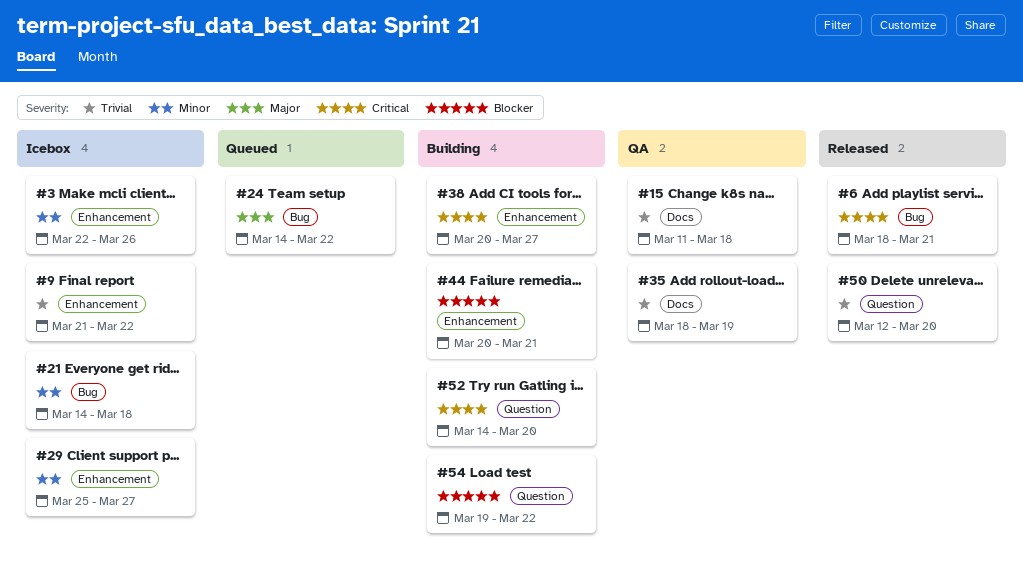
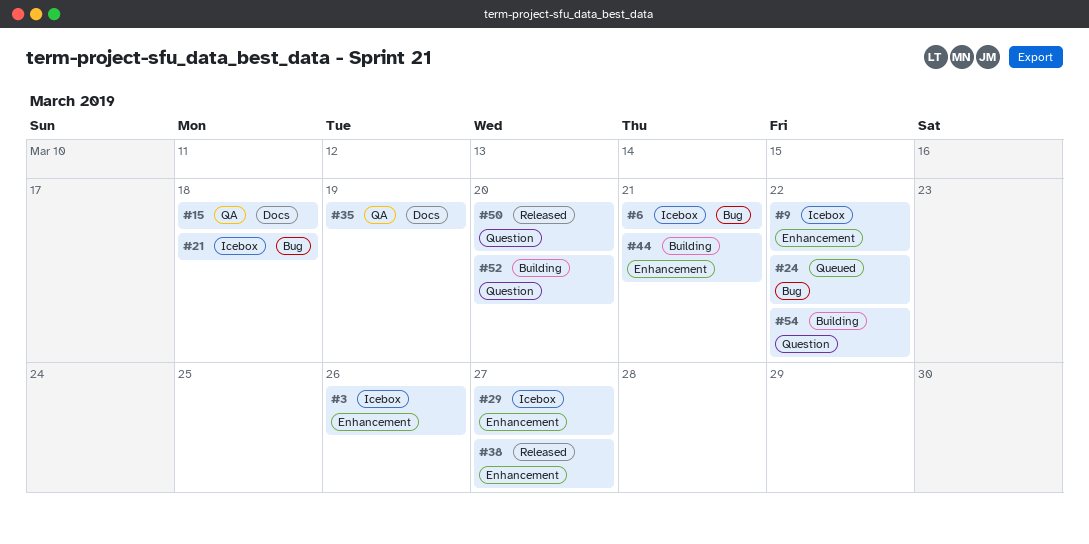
#6, status: Released -> Icebox
#38, status: Building -> Released

